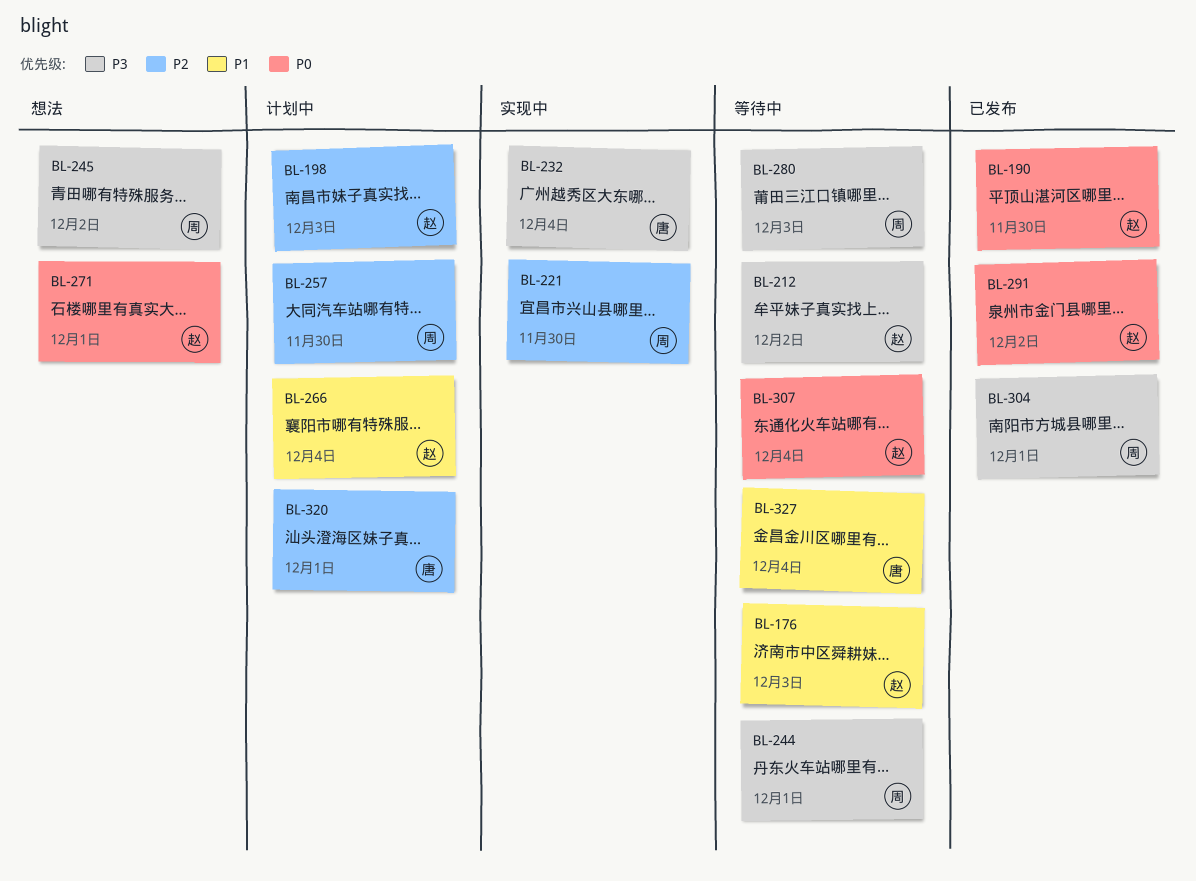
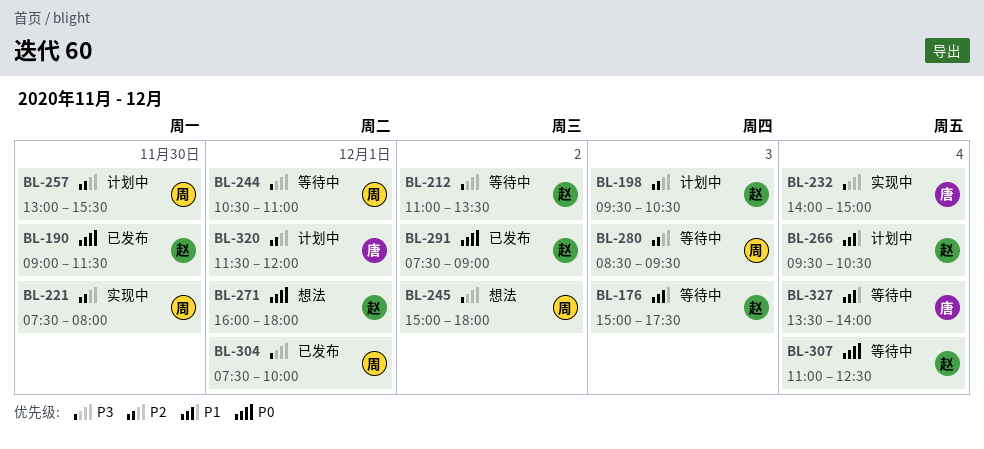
BL-280, priority: P3 -> P2

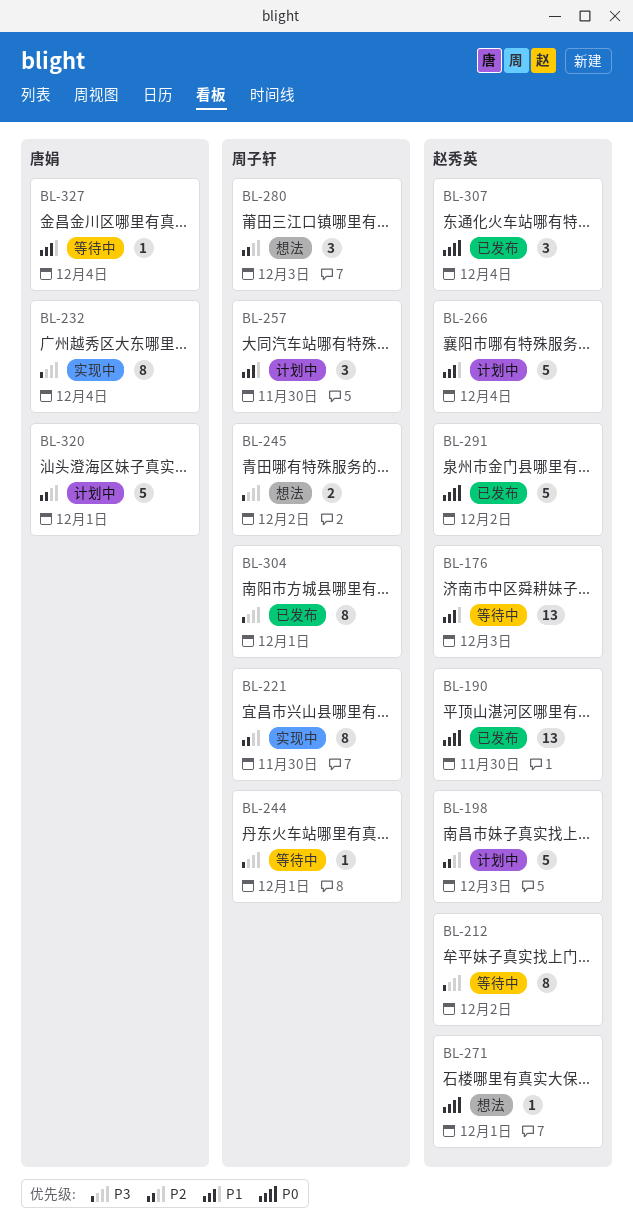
BL-257, priority: P2 -> P1
BL-280, status: 等待中 -> 想法
BL-307, status: 等待中 -> 已发布

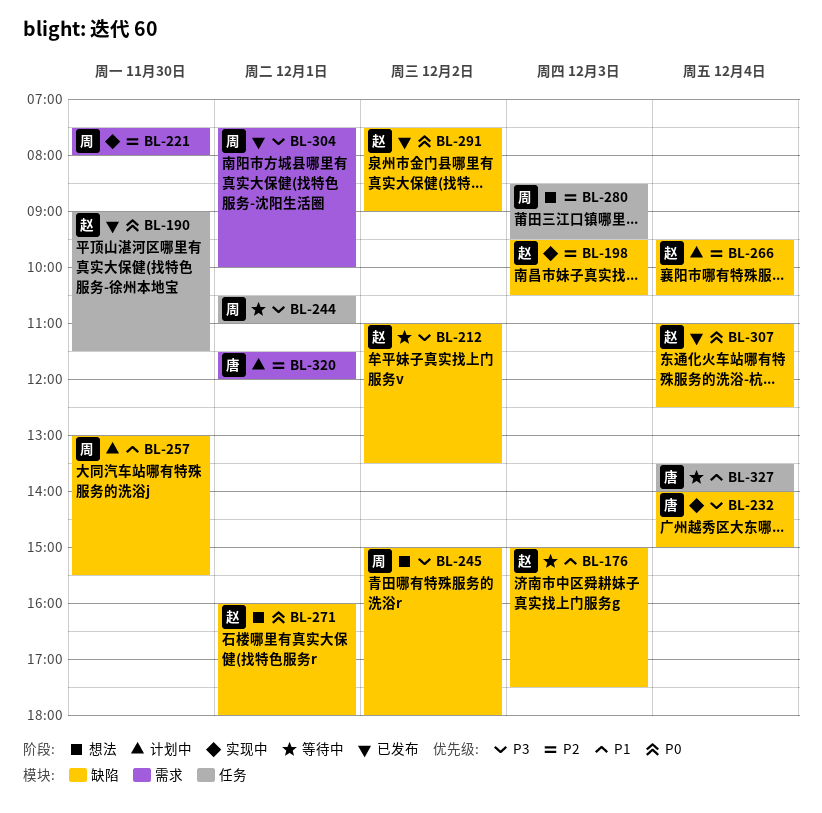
BL-198, status: 计划中 -> 实现中
BL-266, priority: P1 -> P2

